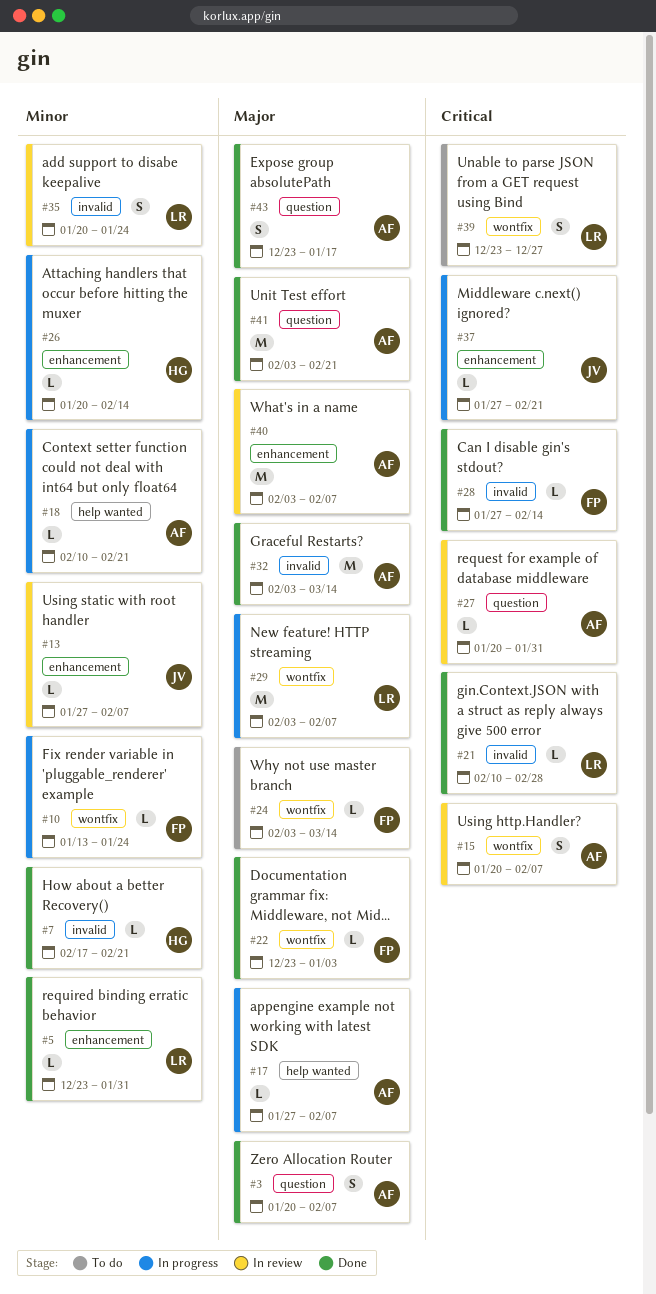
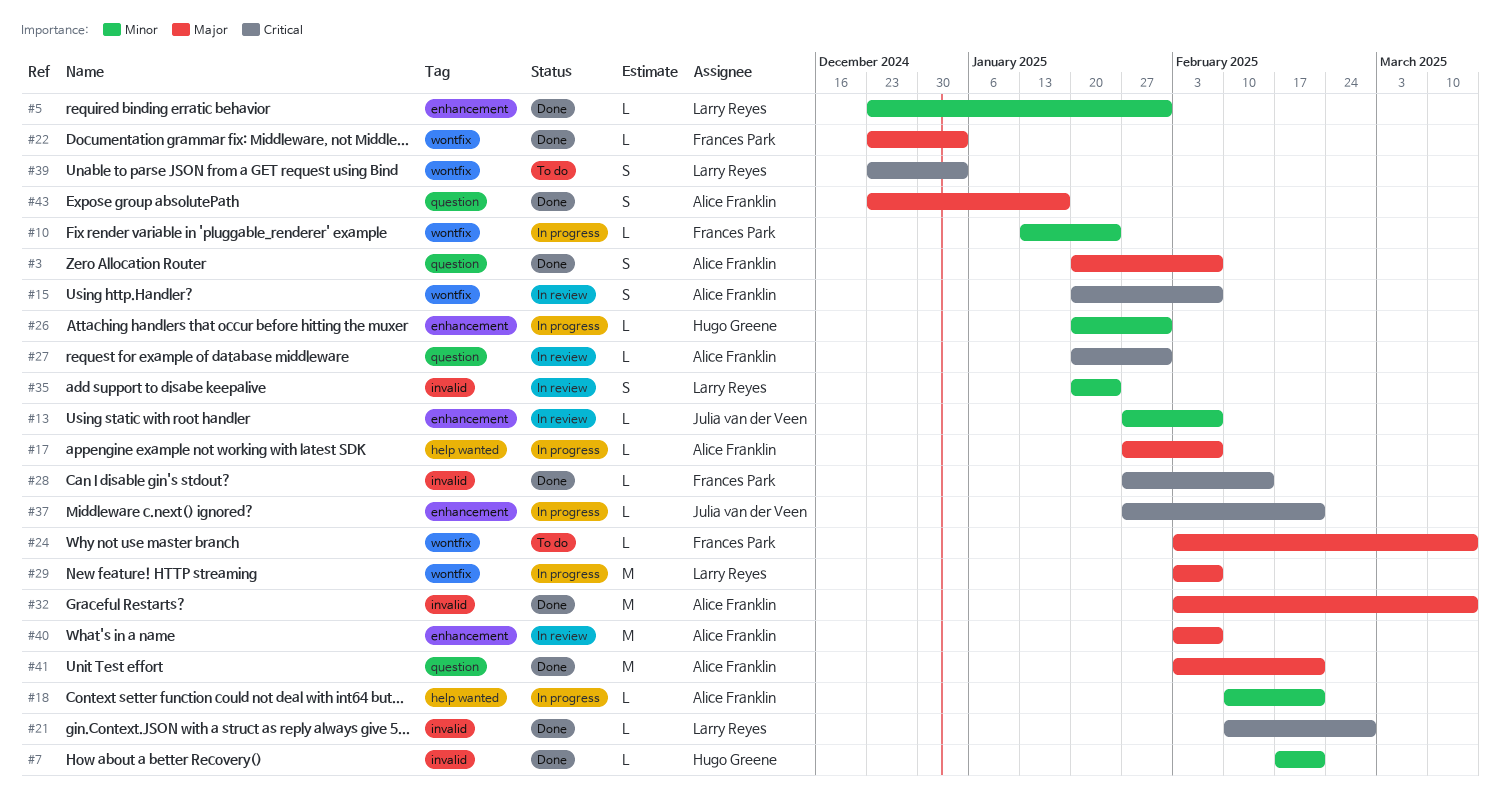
#26, due: Feb 14 -> Jan 31
#39, due: Dec 27 -> Jan 3

